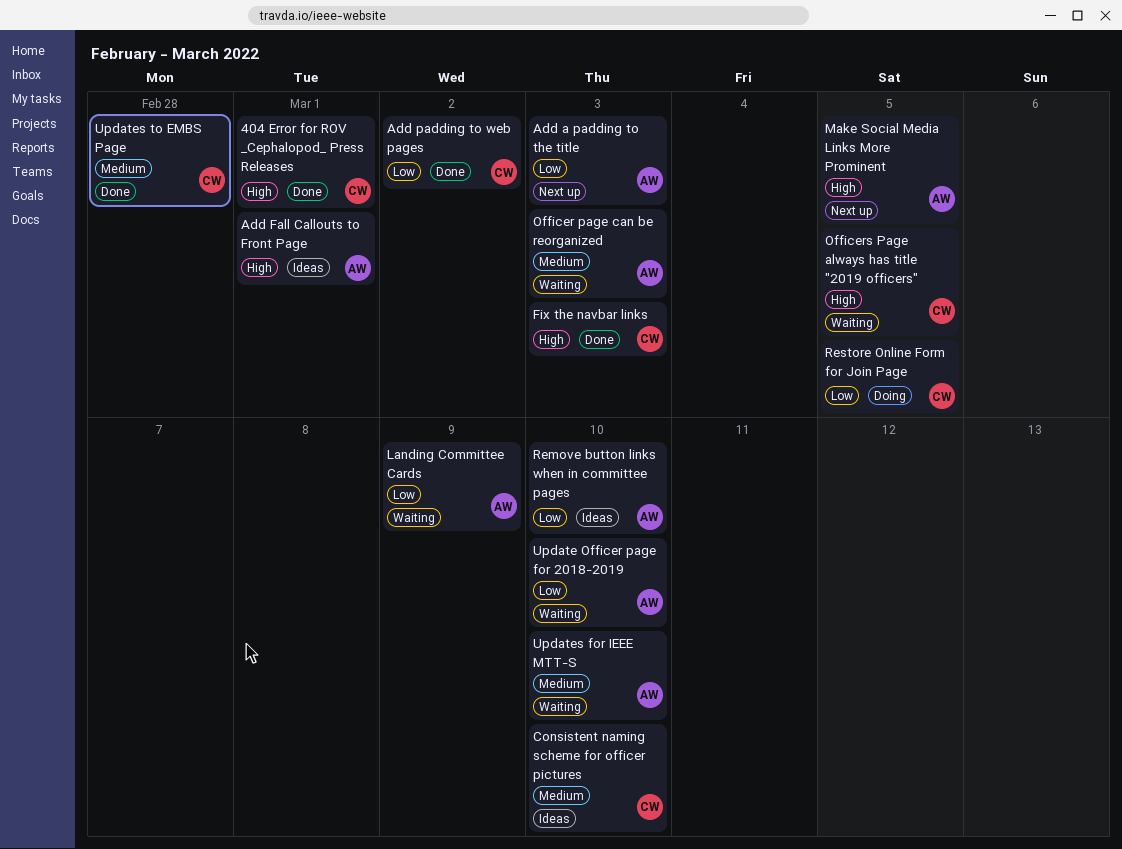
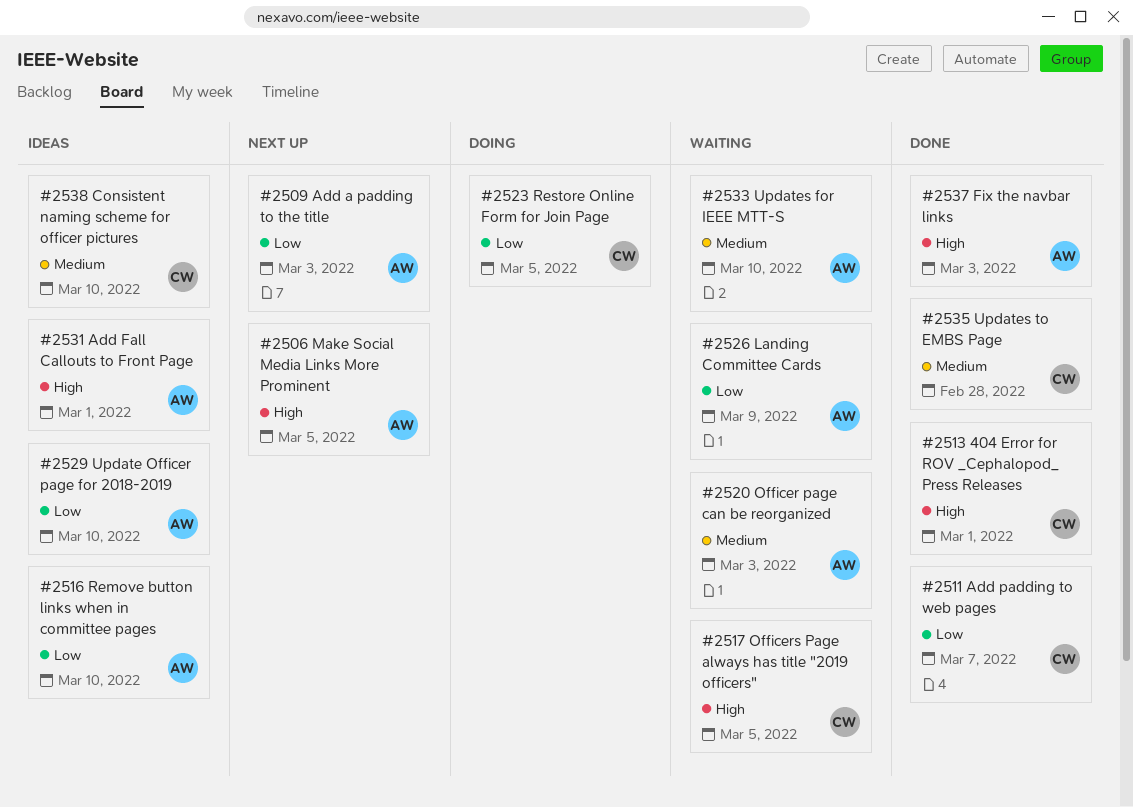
Add padding to web pages, due: Mar 2 -> Mar 7
Fix the navbar links, owner: CW -> AW
Update Officer page for 2018-2019, status: Waiting -> Ideas

